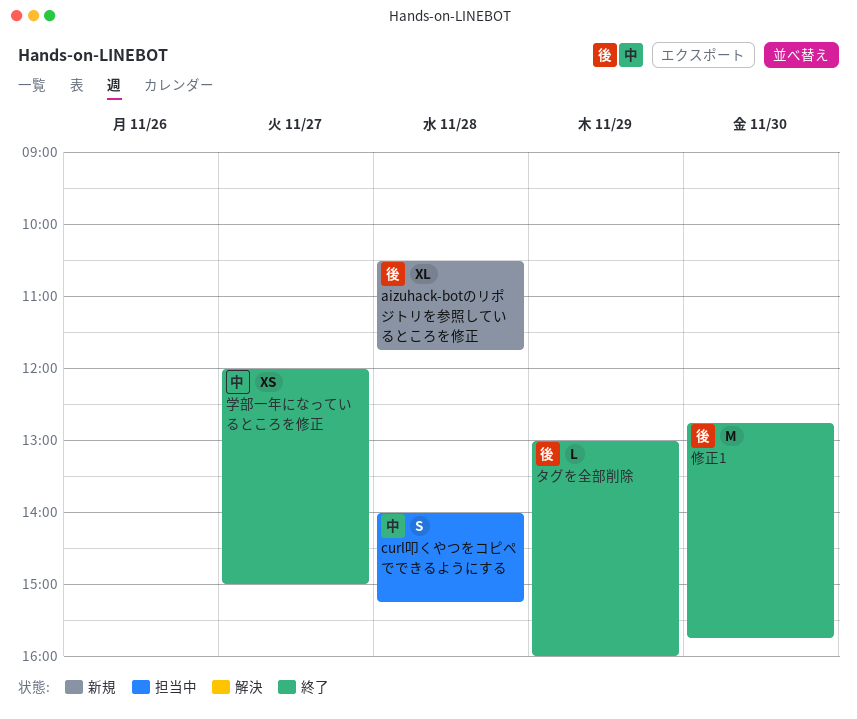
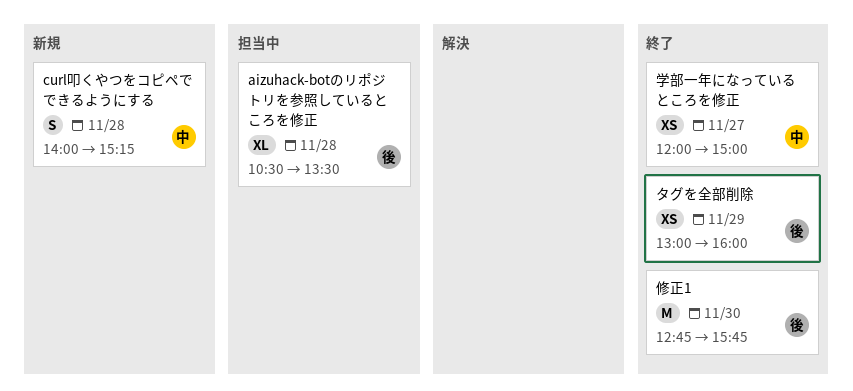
aizuhack-botのリポジトリを参照しているところを修正, status: 新規 -> 担当中
aizuhack-botのリポジトリを参照しているところを修正, ends: 11:45 -> 13:30
curl叩くやつをコピペでできるようにする, status: 担当中 -> 新規
タグを全部削除, estimate: L -> XS

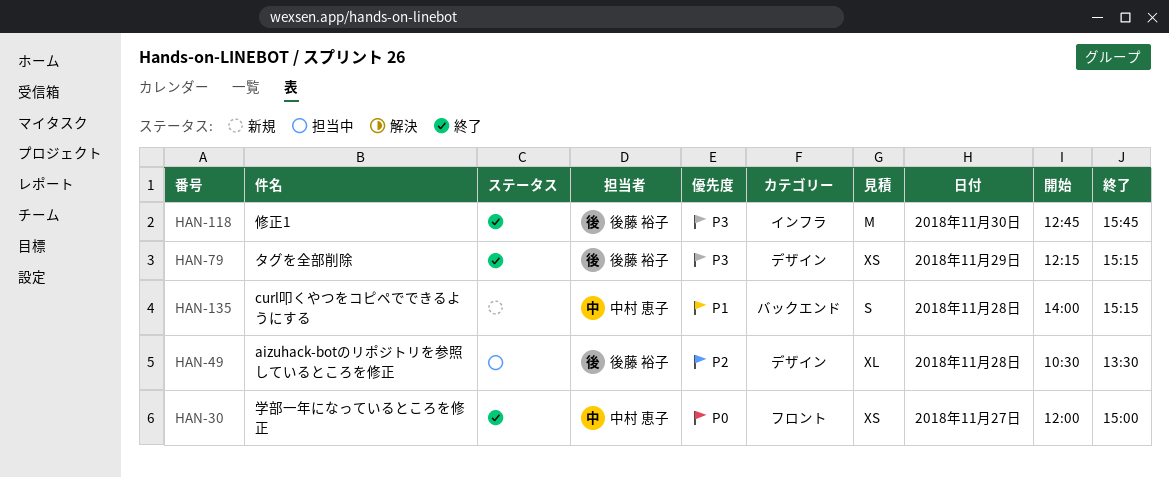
タグを全部削除, begins: 13:00 -> 12:15
タグを全部削除, ends: 16:00 -> 15:15

